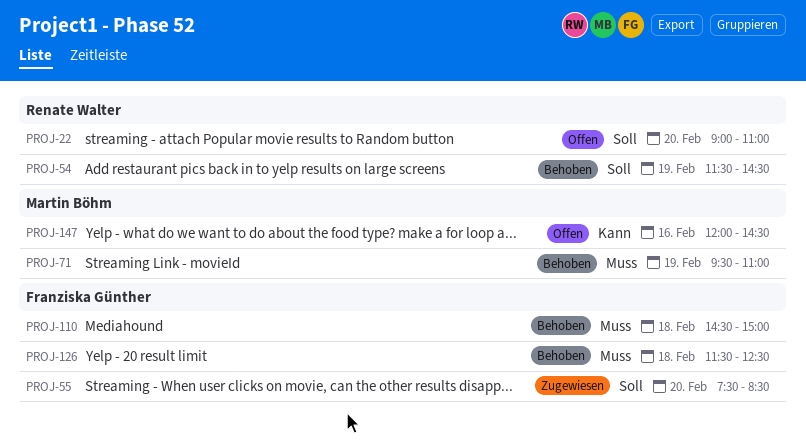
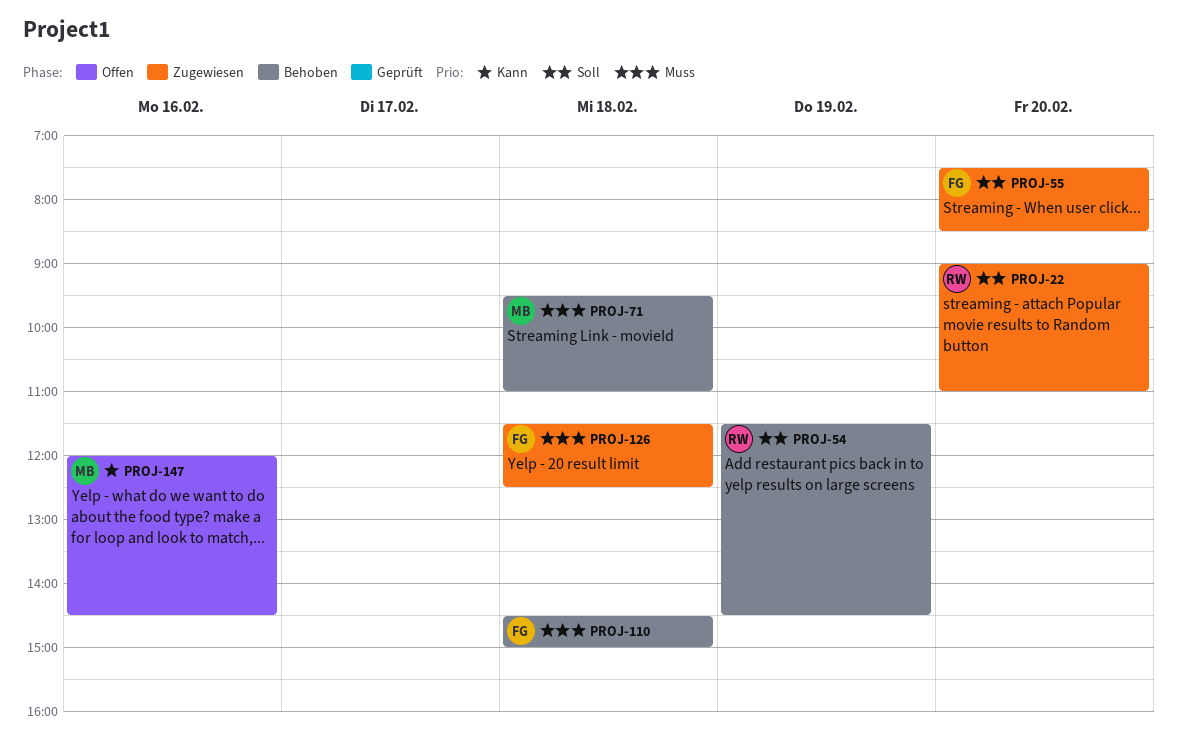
PROJ-22, status: Offen -> Zugewiesen
PROJ-71, day: Feb 19 -> Feb 18
PROJ-126, status: Behoben -> Zugewiesen

